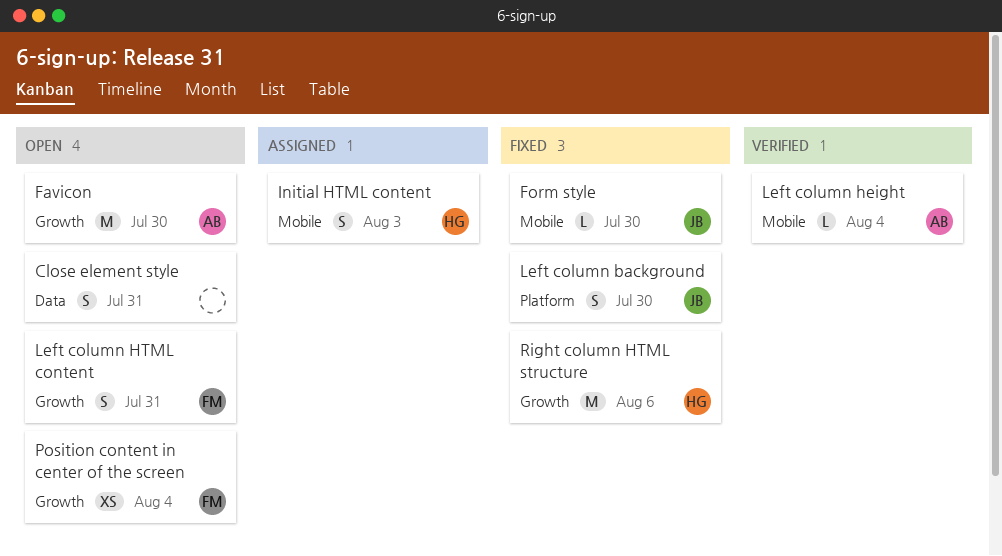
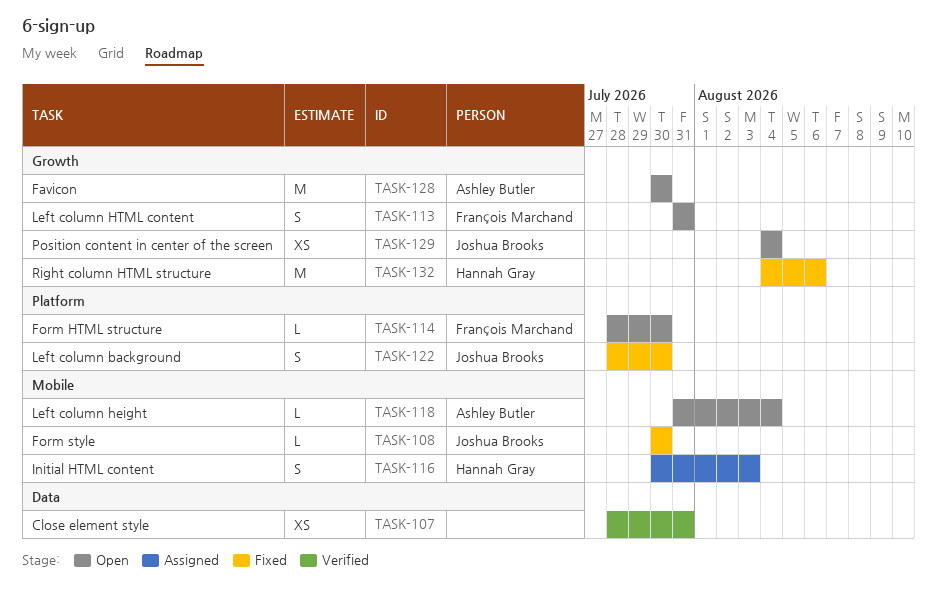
Close element style, status: Open -> Verified
Close element style, estimate: S -> XS
Form HTML structure: none -> present
Left column height, status: Verified -> Open
Position content in center of the screen, owner: François Marchand -> Joshua Brooks

